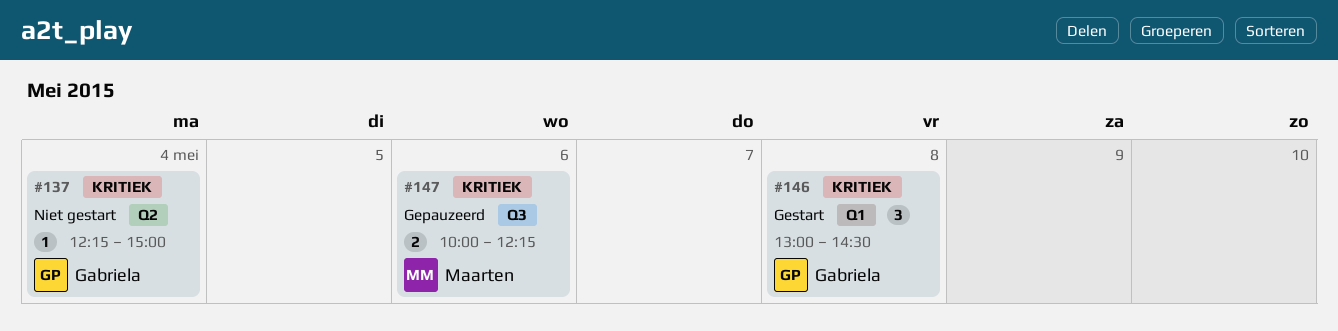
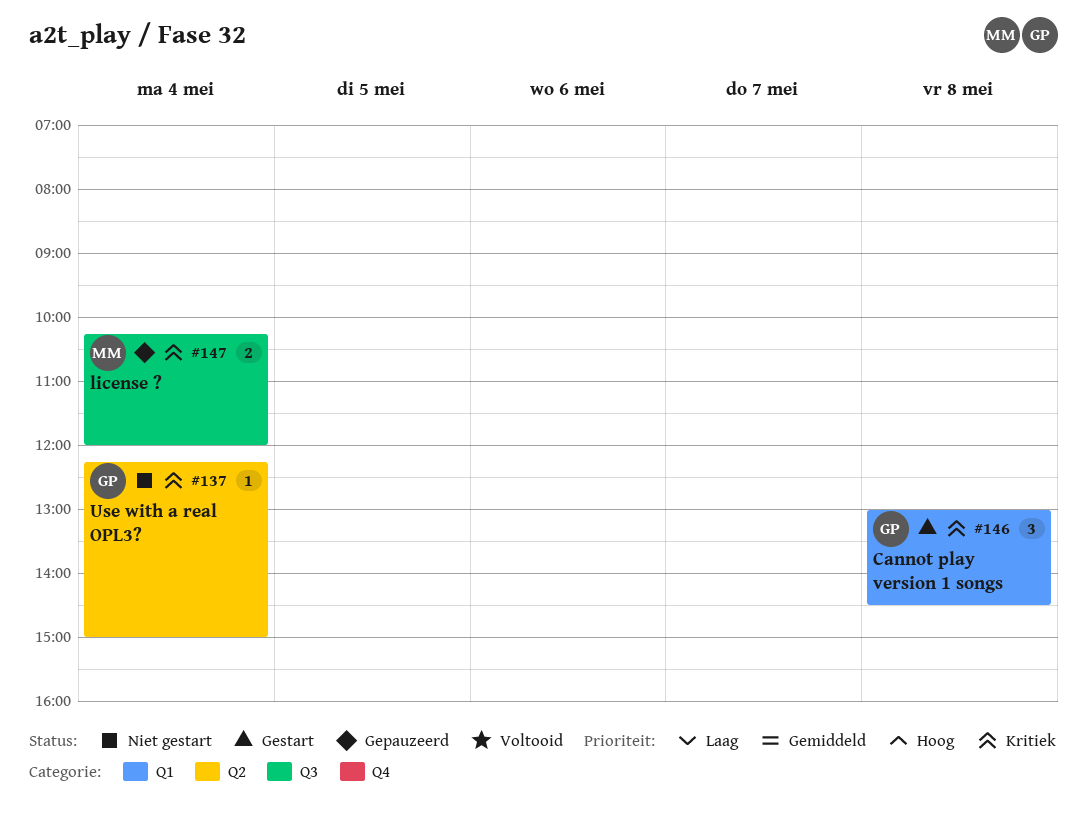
#147, day: May 6 -> May 4
#147, begins: 10:00 -> 10:15
#147, ends: 12:15 -> 12:00

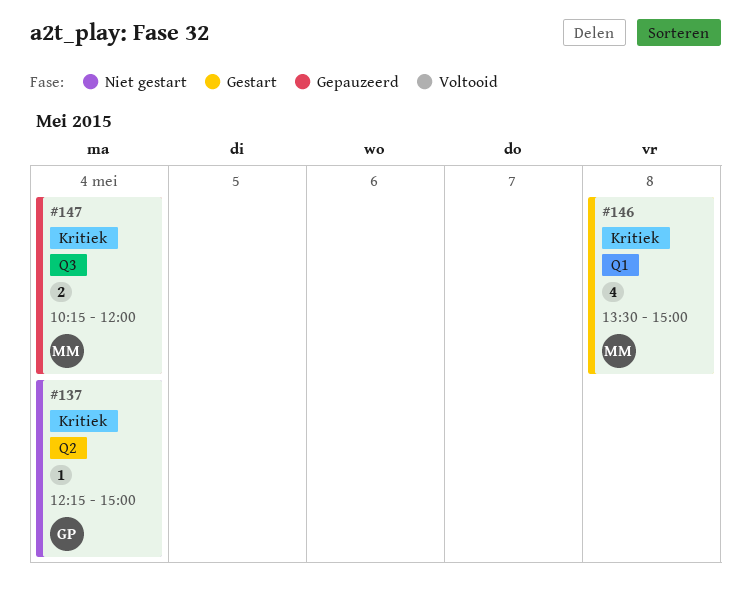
#146, owner: GP -> MM
#146, estimate: 3 -> 4
#146, begins: 13:00 -> 13:30
#146, ends: 14:30 -> 15:00

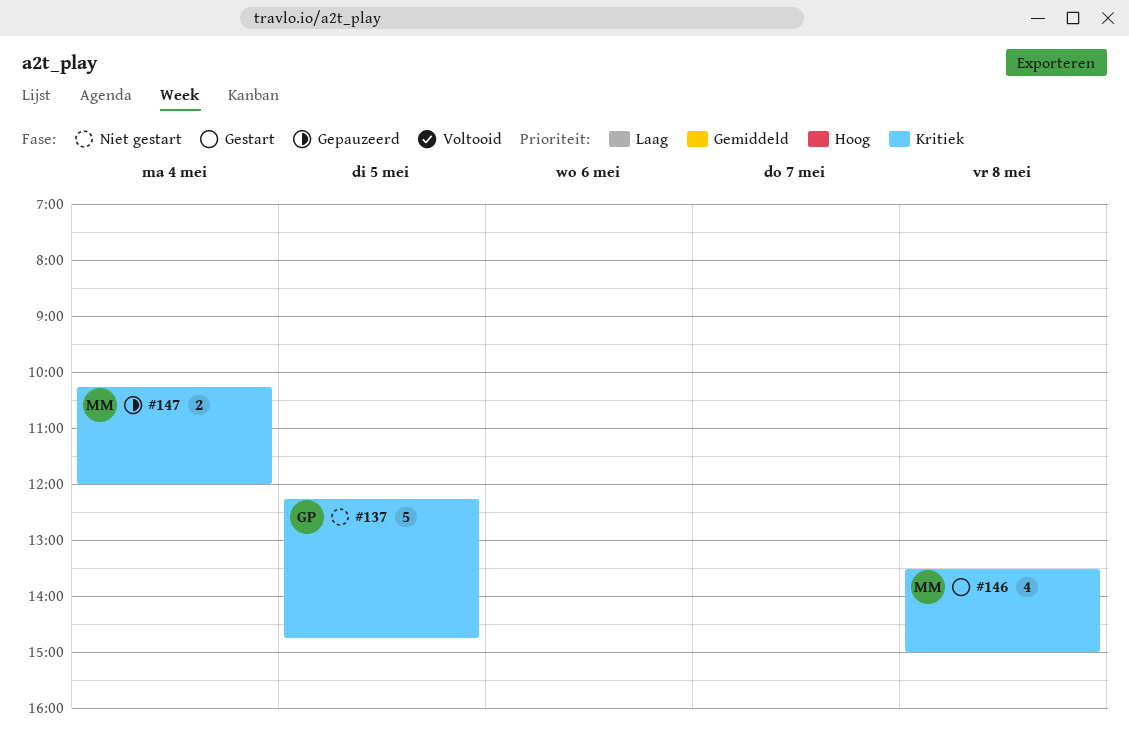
#137, estimate: 1 -> 5
#137, day: May 4 -> May 5
#137, ends: 15:00 -> 14:45

